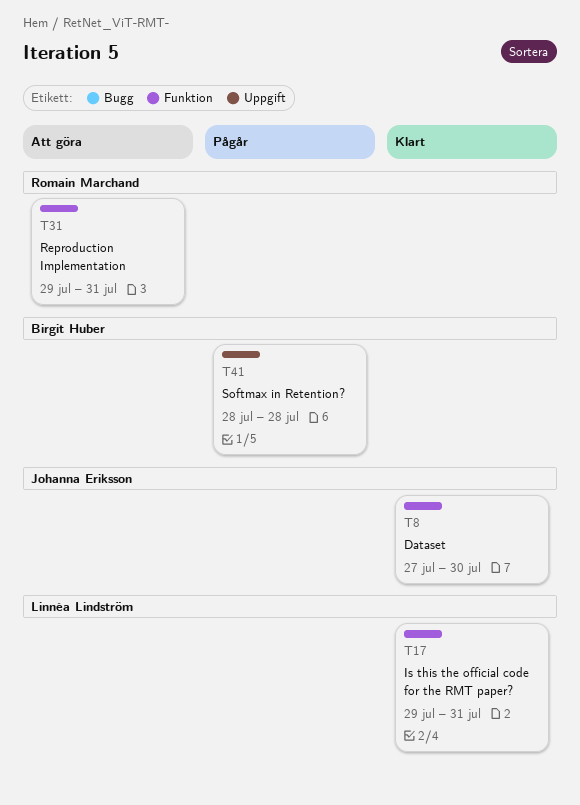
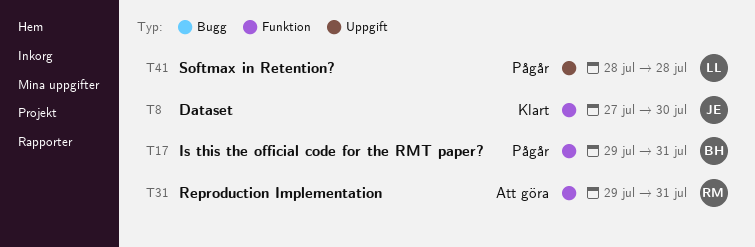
T17, status: Klart -> Pågår
T17, owner: Linnéa Lindström -> Birgit Huber
T41, owner: Birgit Huber -> Linnéa Lindström

